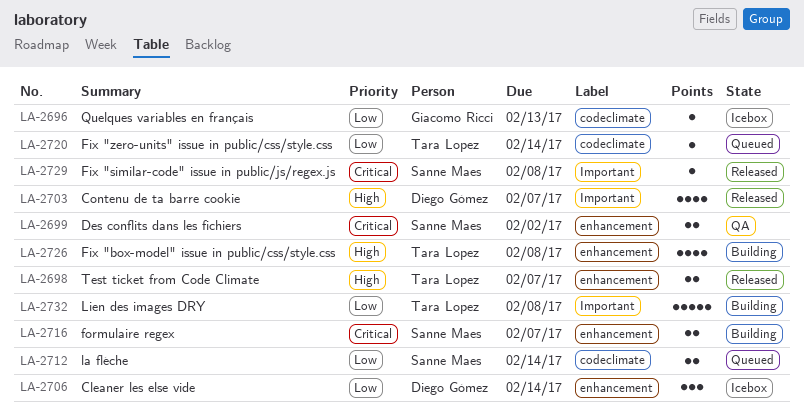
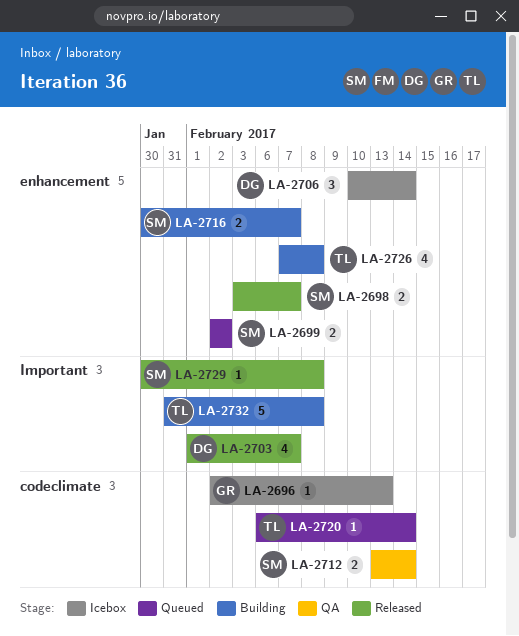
LA-2698, owner: Tara Lopez -> Sanne Maes
LA-2699, status: QA -> Queued
LA-2712, status: Queued -> QA

